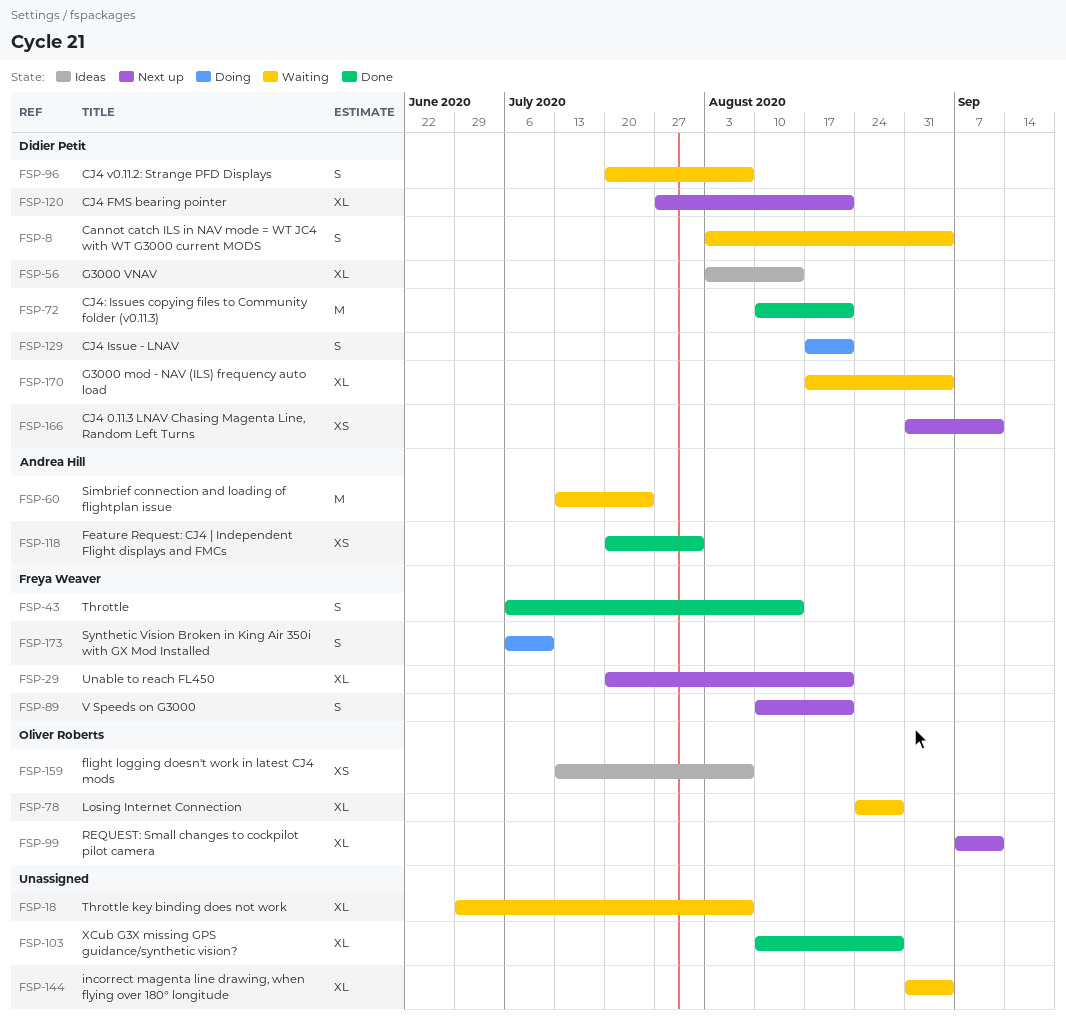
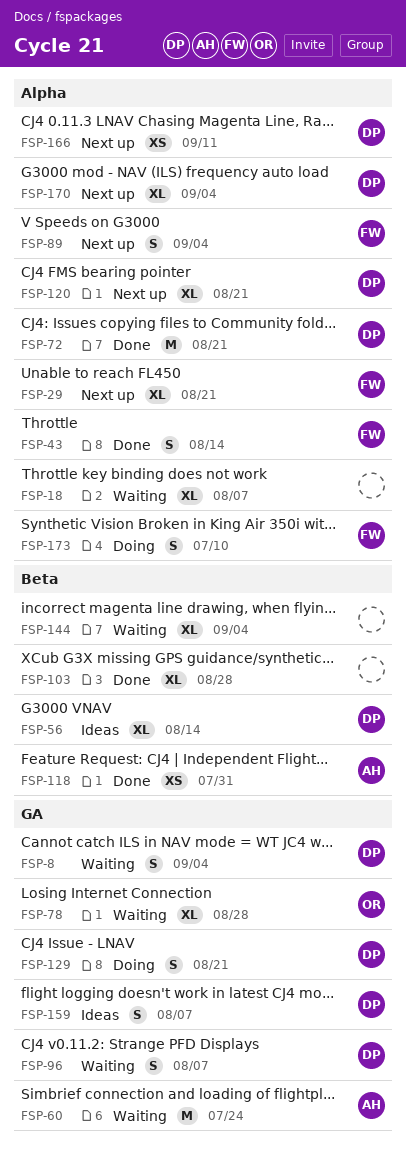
FSP-89, due: Aug 21 -> Sep 4
FSP-99: present -> none
FSP-159, owner: Oliver Roberts -> Didier Petit
FSP-159, estimate: XS -> S
FSP-170, status: Waiting -> Next up

